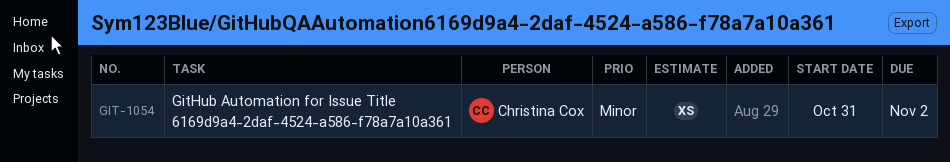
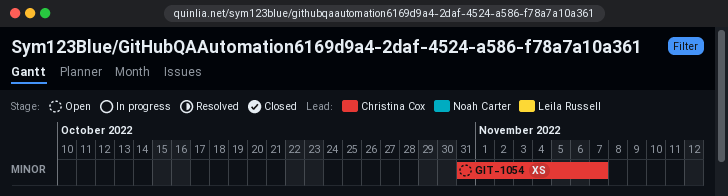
GIT-1054, due: Nov 2 -> Nov 7

